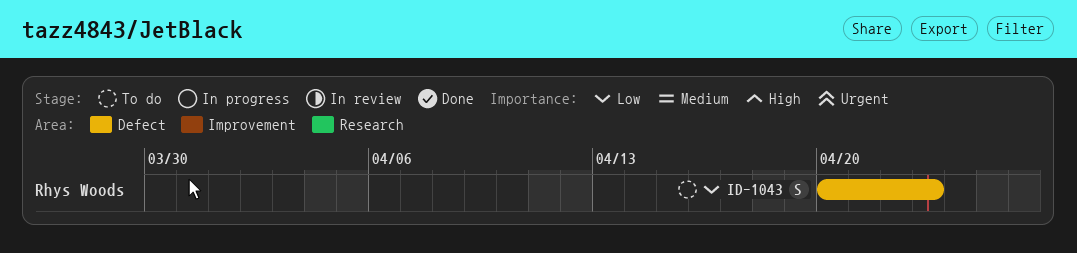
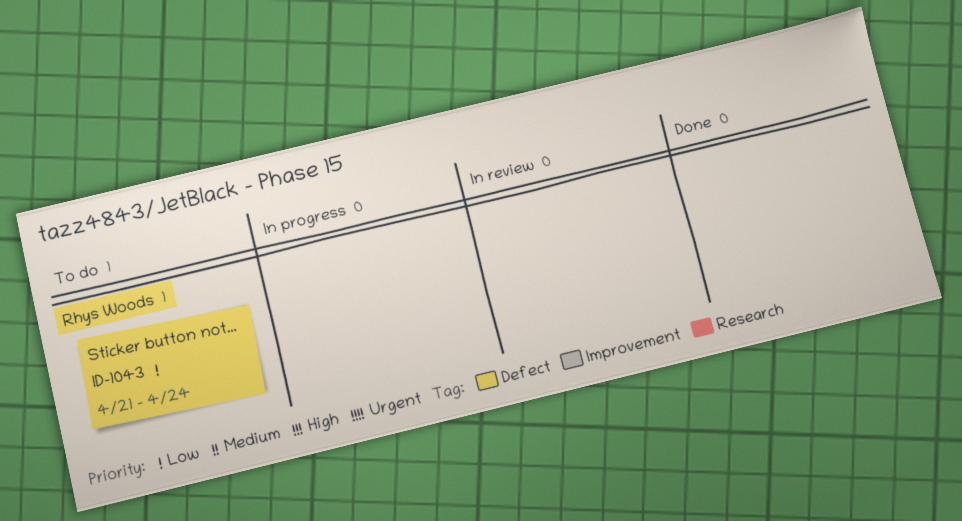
ID-1043, start: Apr 20 -> Apr 21
ID-1043, due: Apr 23 -> Apr 24

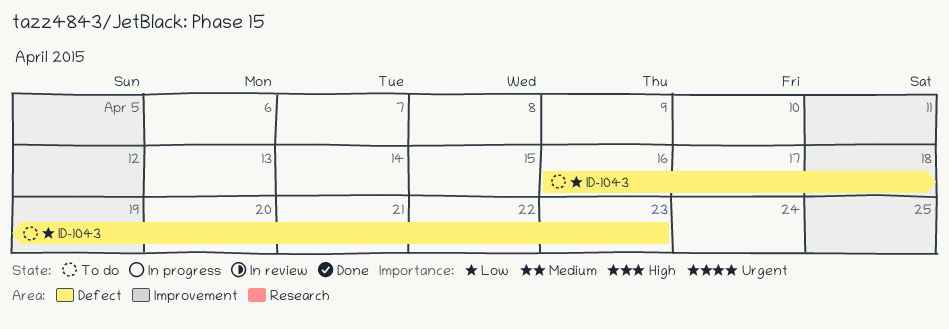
ID-1043, start: Apr 21 -> Apr 16
ID-1043, due: Apr 24 -> Apr 23

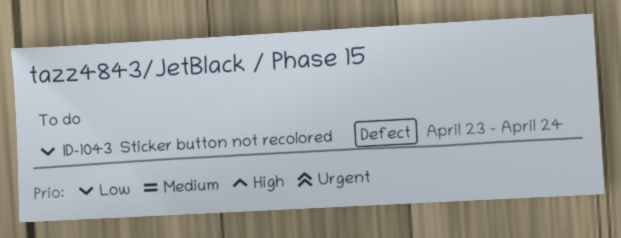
ID-1043, start: Apr 16 -> Apr 23
ID-1043, due: Apr 23 -> Apr 24

